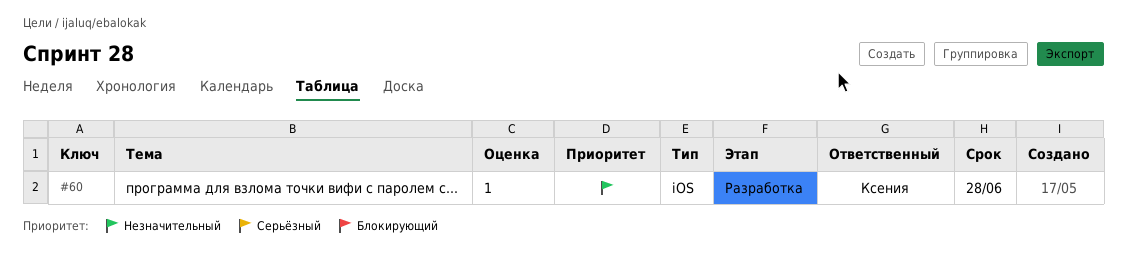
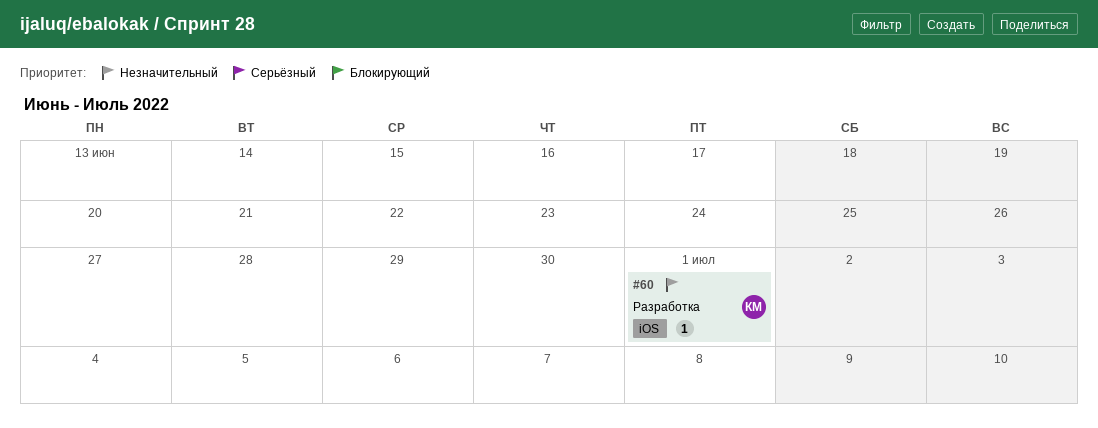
#60, due: Jun 28 -> Jul 1

